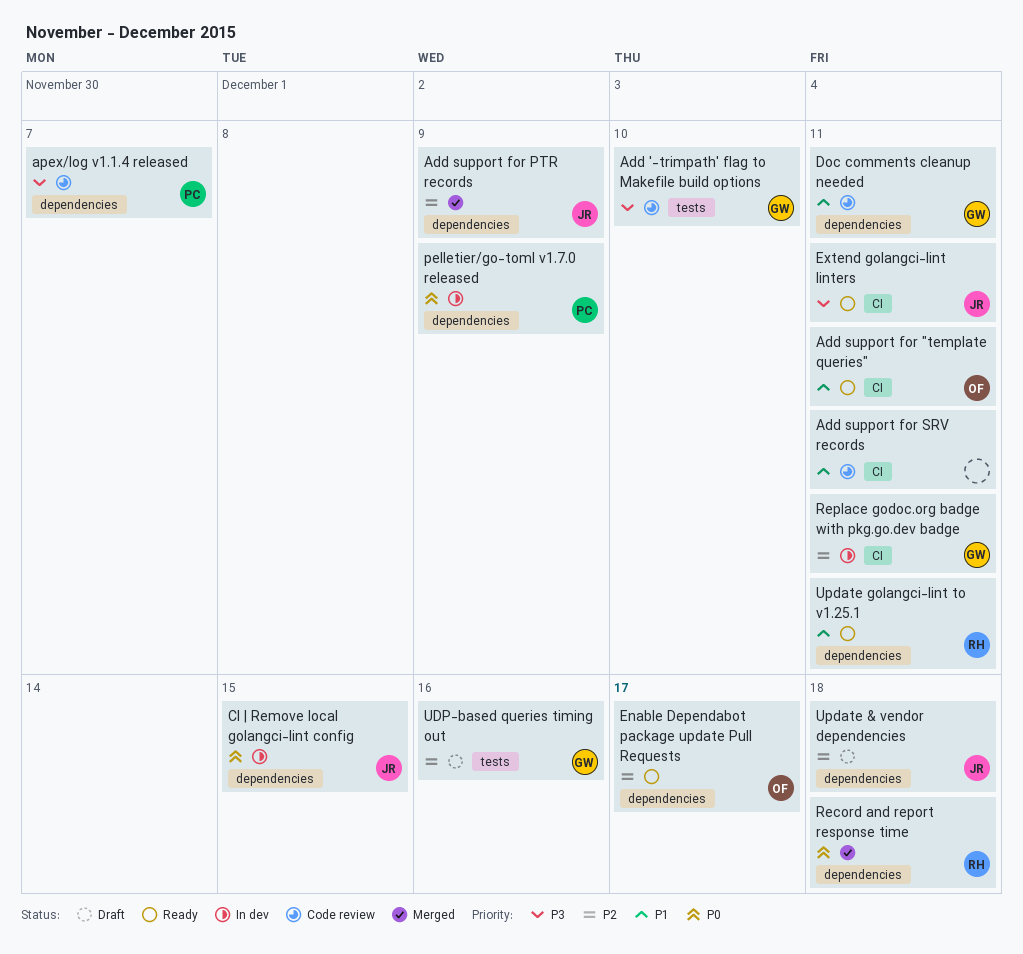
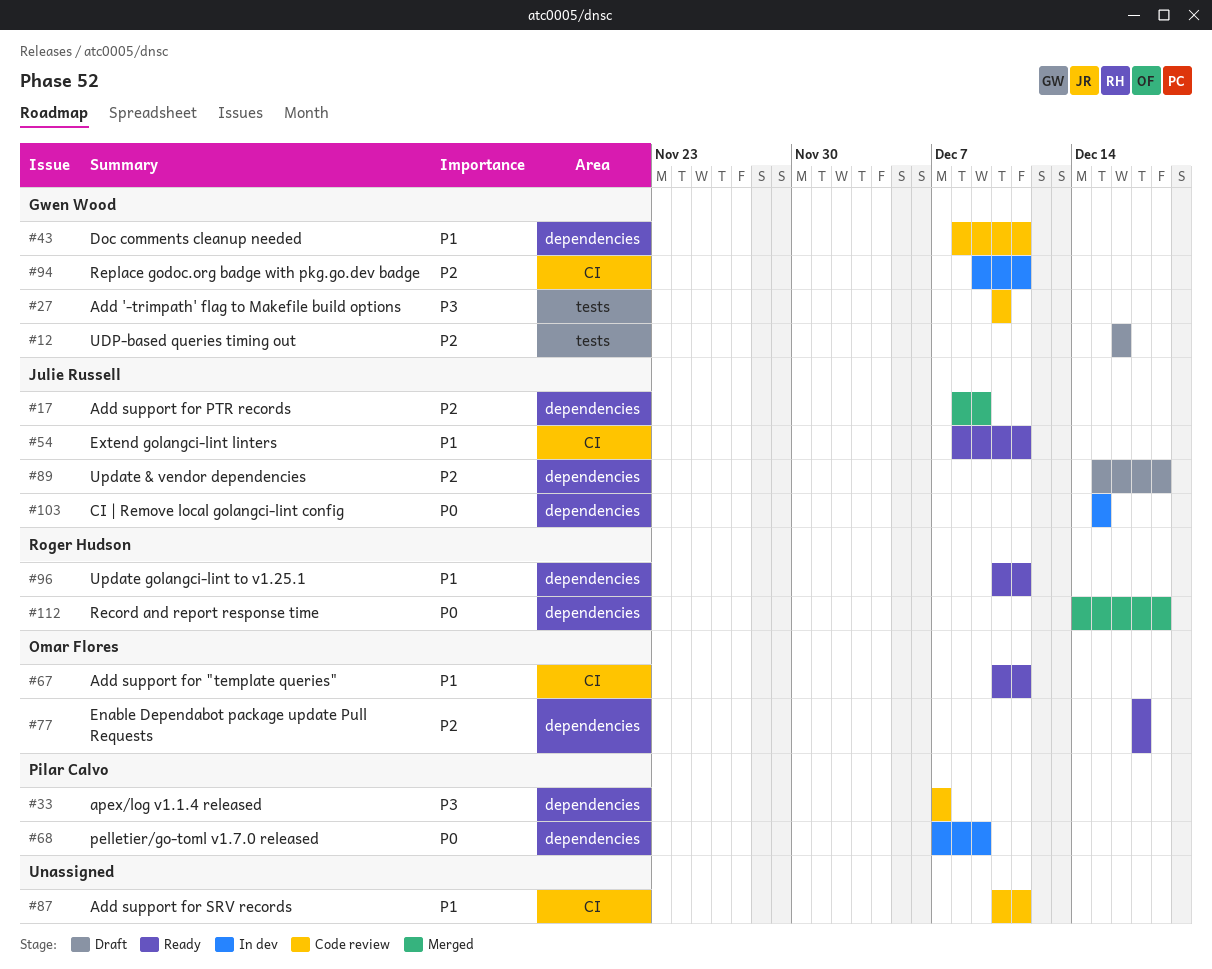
Extend golangci-lint linters, priority: P3 -> P1

